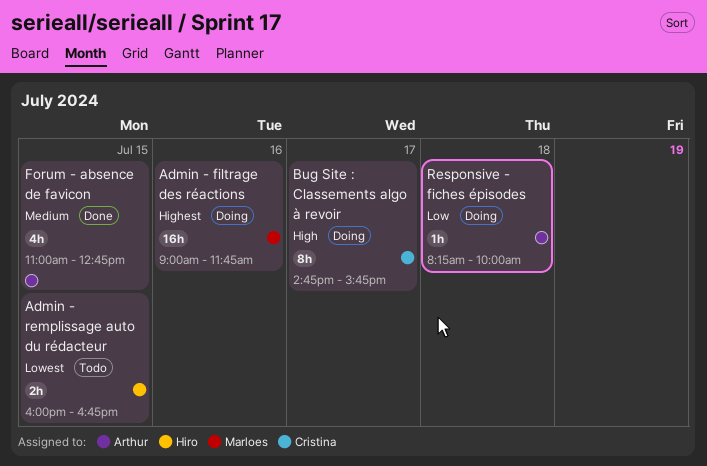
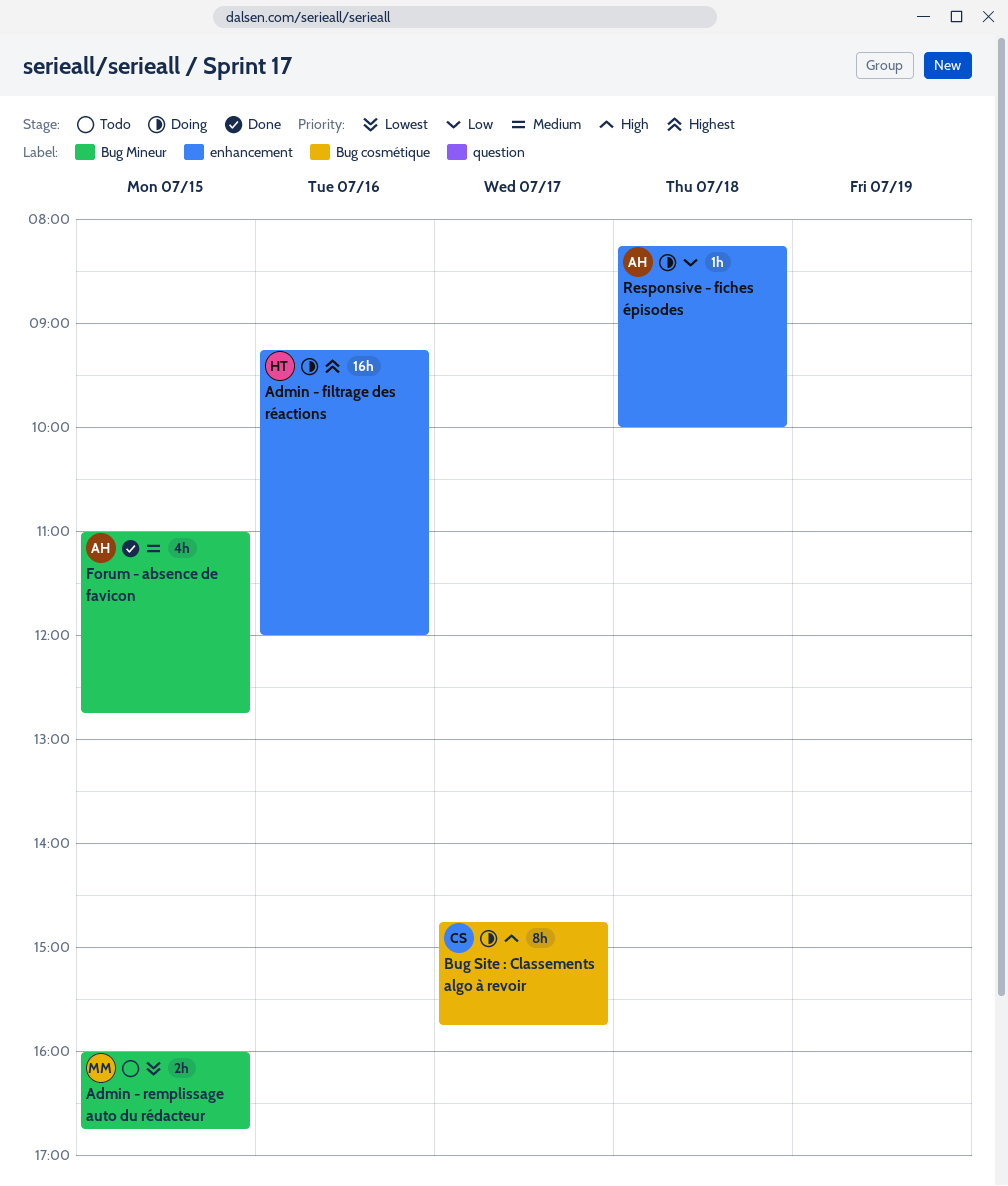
Admin - filtrage des réactions, owner: Marloes -> Hiro
Admin - filtrage des réactions, begins: 09:00 -> 09:15
Admin - filtrage des réactions, ends: 11:45 -> 12:00
Admin - remplissage auto du rédacteur, owner: Hiro -> Marloes

